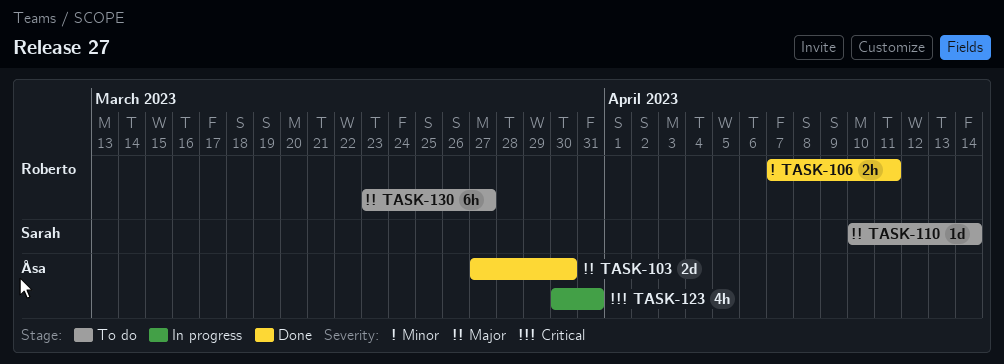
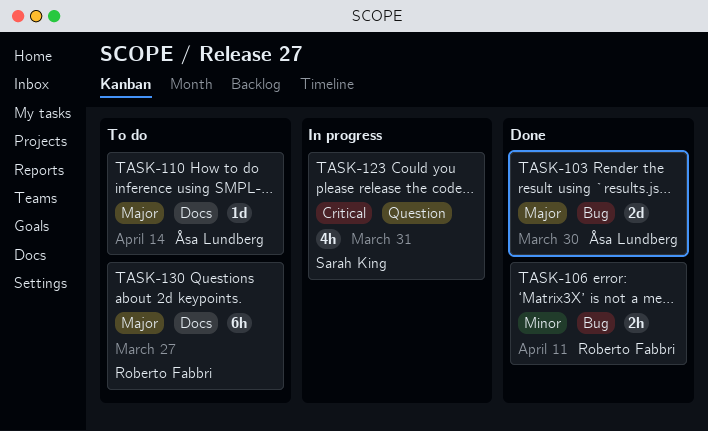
TASK-110, owner: Sarah King -> Åsa Lundberg
TASK-123, owner: Åsa Lundberg -> Sarah King

